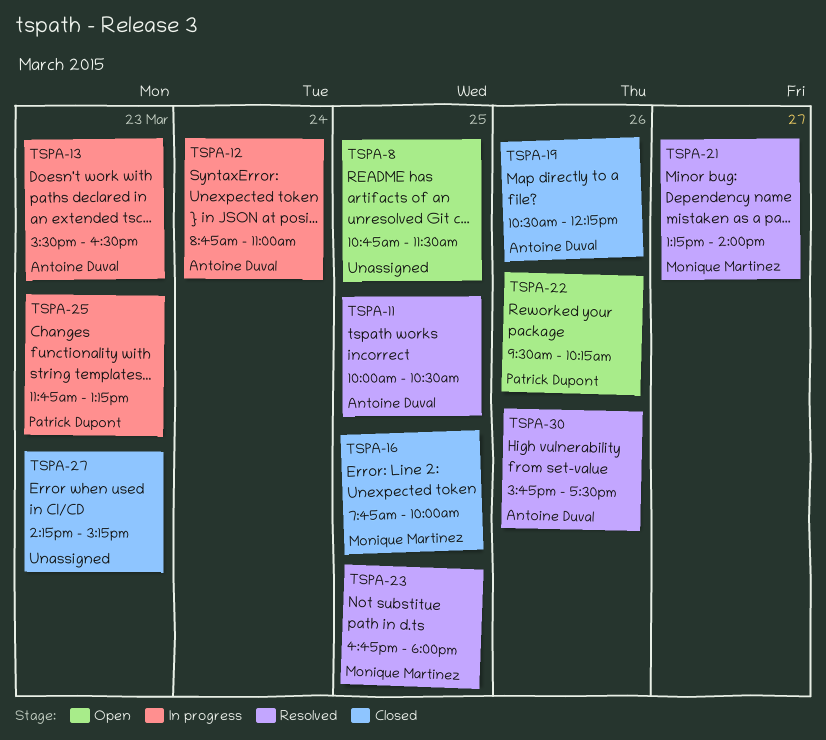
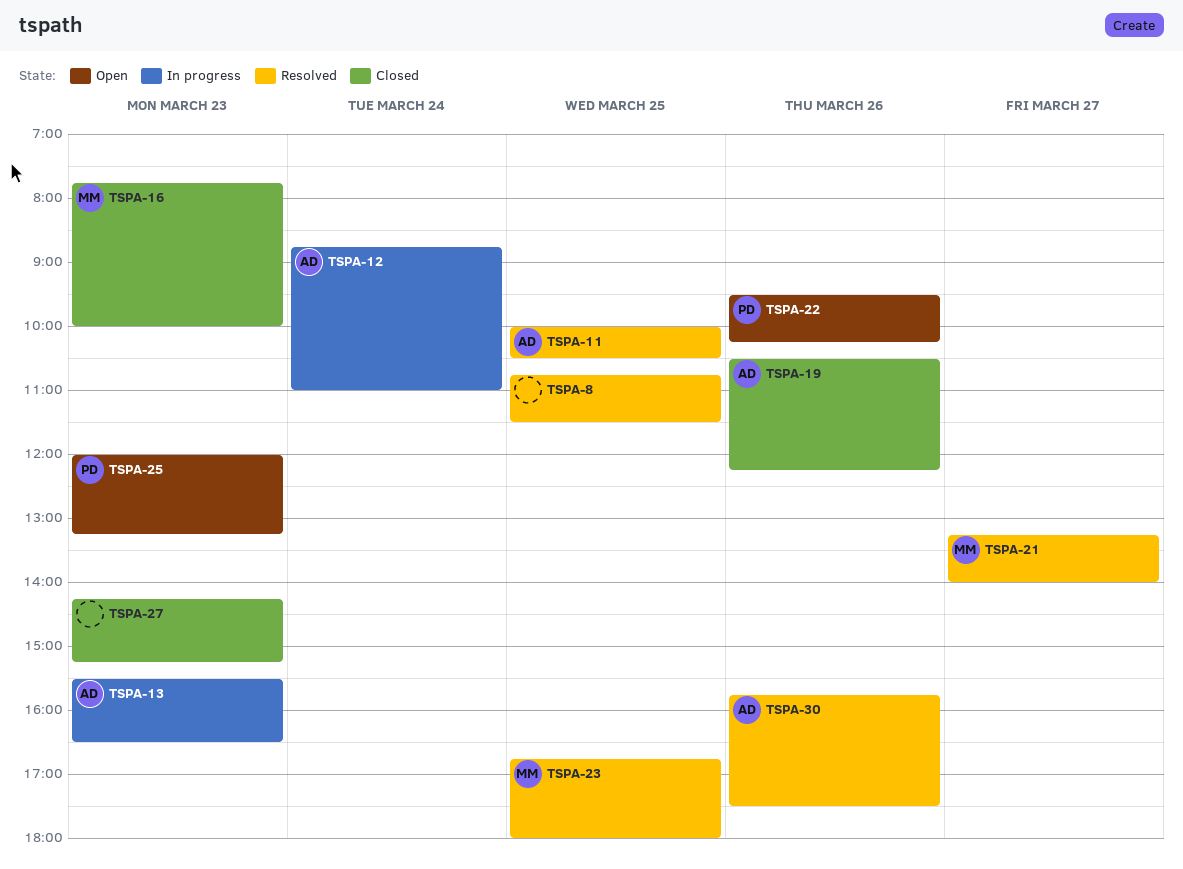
TSPA-8, status: Open -> Resolved
TSPA-16, day: Mar 25 -> Mar 23
TSPA-25, status: In progress -> Open
TSPA-25, begins: 11:45 -> 12:00

